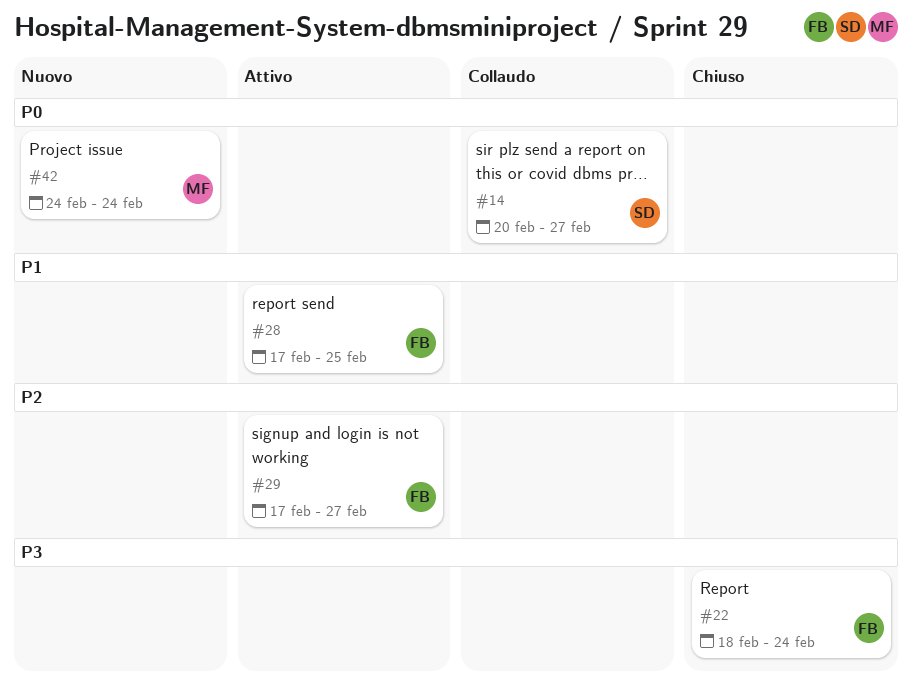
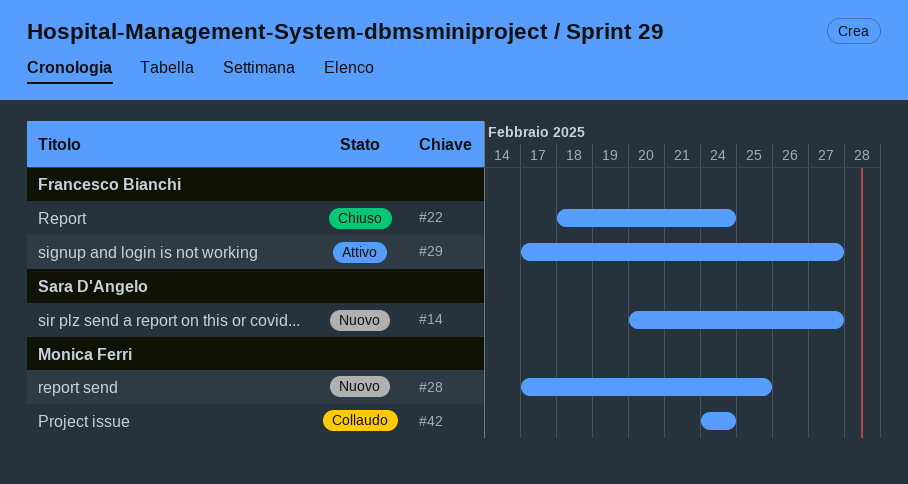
#14, status: Collaudo -> Nuovo
#28, status: Attivo -> Nuovo
#28, owner: Francesco Bianchi -> Monica Ferri
#42, status: Nuovo -> Collaudo

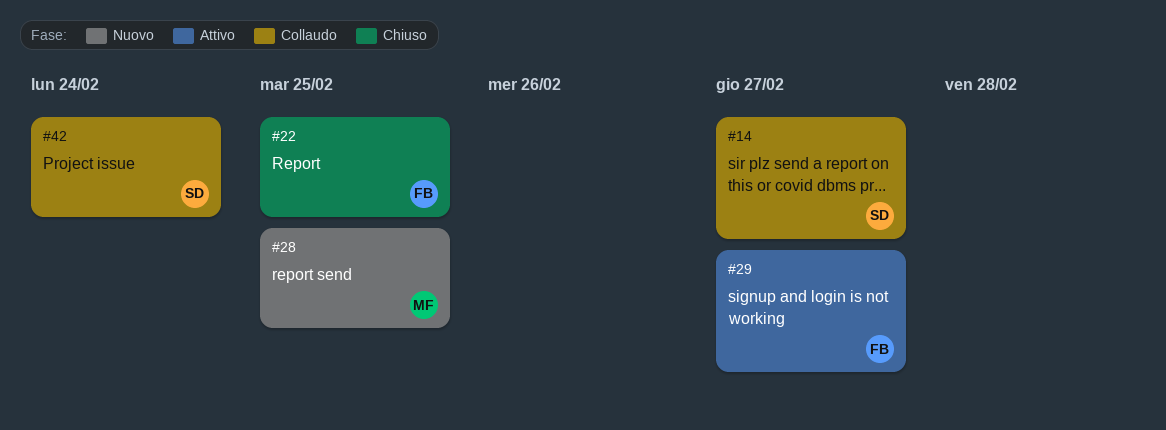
#14, status: Nuovo -> Collaudo
#22, due: Feb 24 -> Feb 25
#42, owner: Monica Ferri -> Sara D'Angelo

